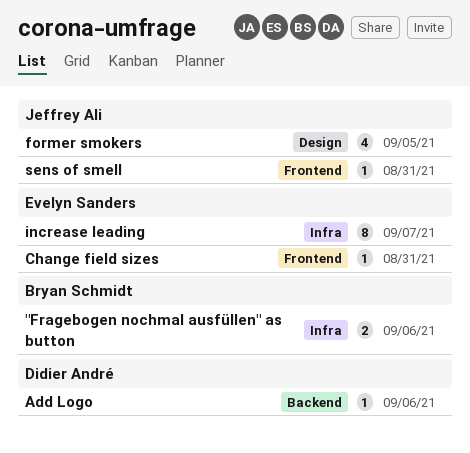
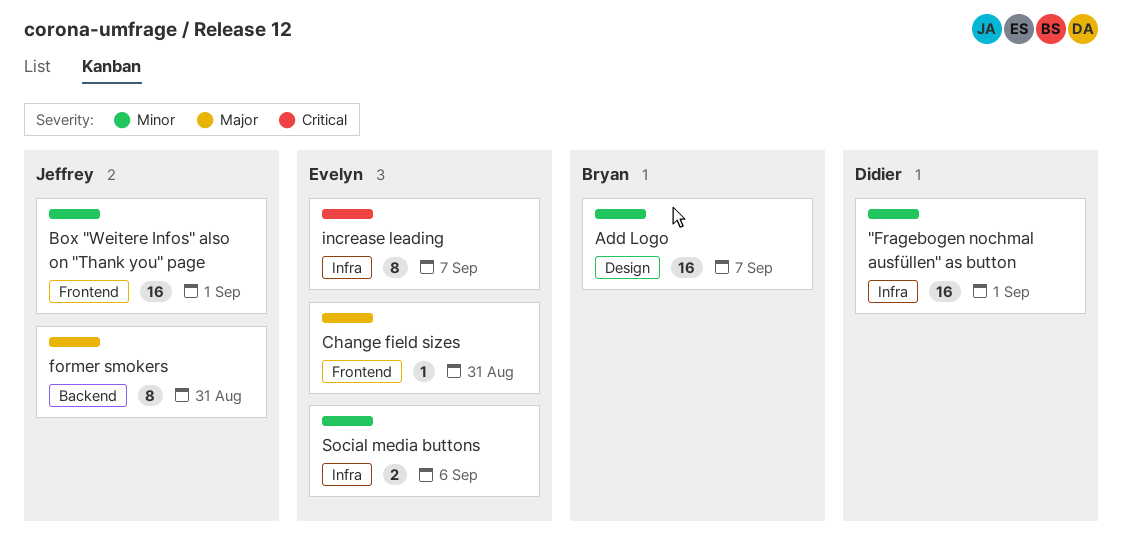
"Fragebogen nochmal ausfüllen" as button, owner: Bryan Schmidt -> Didier André
"Fragebogen nochmal ausfüllen" as button, estimate: 2 -> 16
"Fragebogen nochmal ausfüllen" as button, due: Sep 6 -> Sep 1
Add Logo, owner: Didier André -> Bryan Schmidt
Add Logo, label: Backend -> Design
Add Logo, estimate: 1 -> 16
Add Logo, due: Sep 6 -> Sep 7
Box "Weitere Infos" also on "Thank you" page: none -> present
former smokers, label: Design -> Backend
former smokers, estimate: 4 -> 8
former smokers, due: Sep 5 -> Aug 31
sens of smell: present -> none
Social media buttons: none -> present

